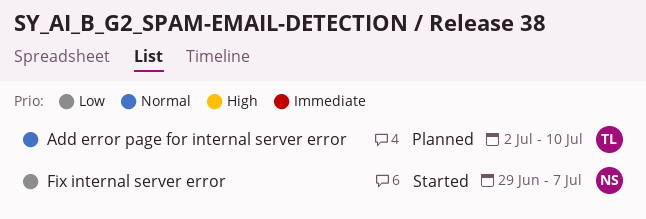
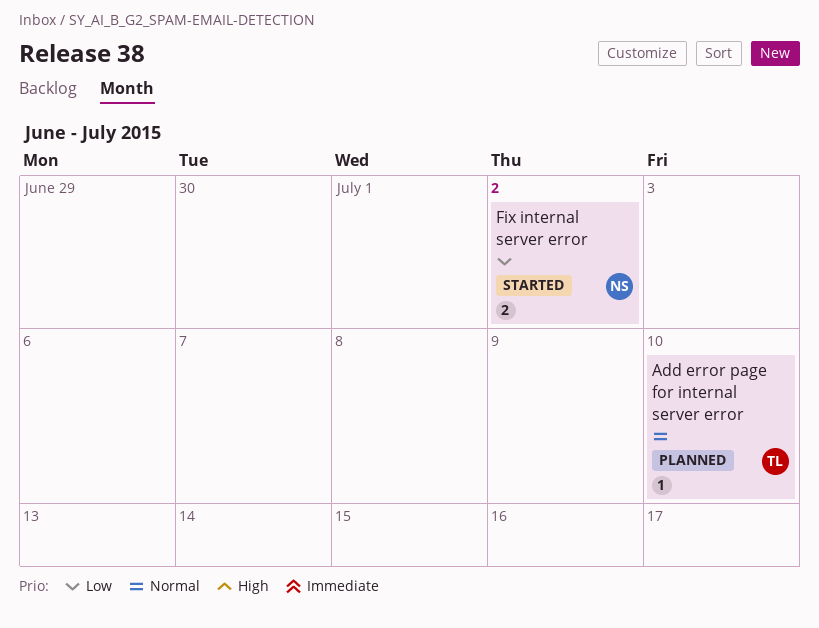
Fix internal server error, due: Jul 7 -> Jul 2

